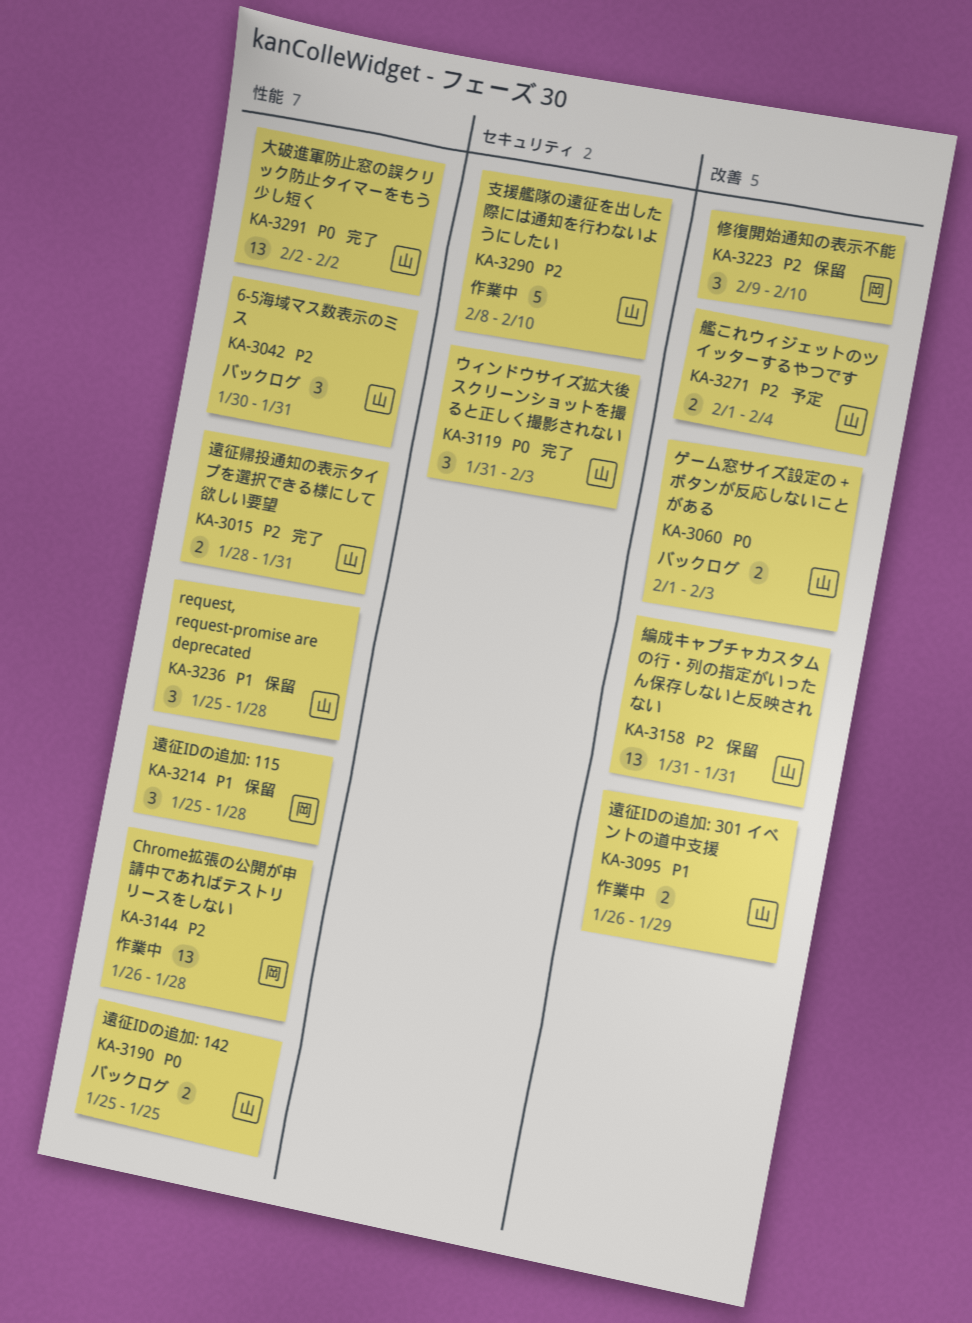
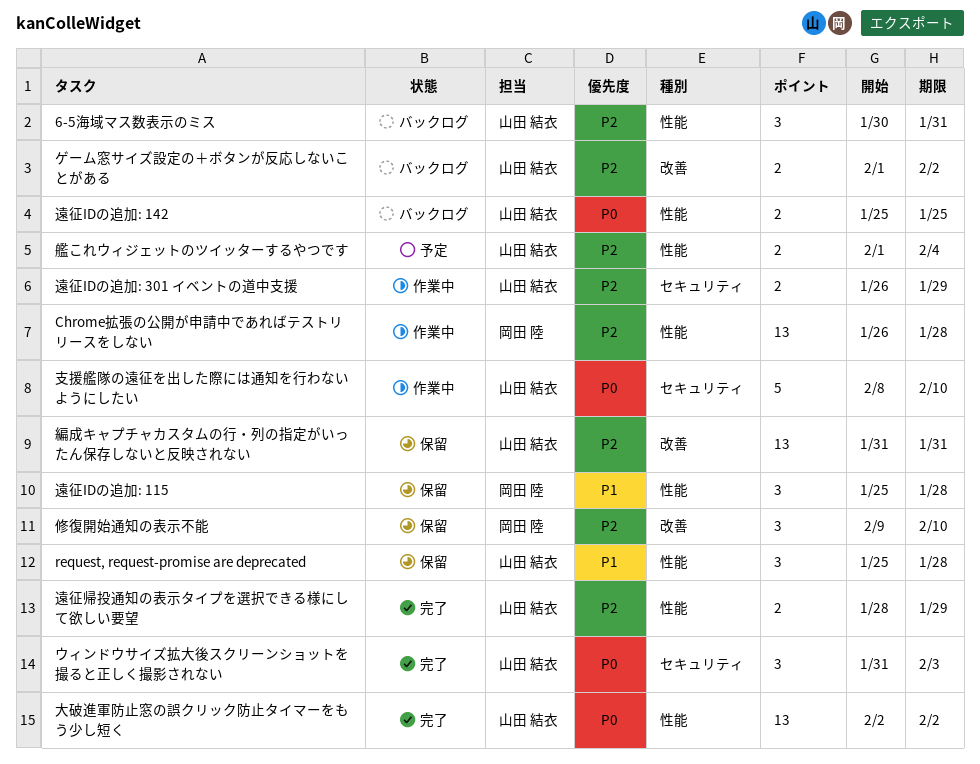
ゲーム窓サイズ設定の＋ボタンが反応しないことがある, priority: P0 -> P2
ゲーム窓サイズ設定の＋ボタンが反応しないことがある, due: Feb 3 -> Feb 2
支援艦隊の遠征を出した際には通知を行わないようにしたい, priority: P2 -> P0
艦これウィジェットのツイッターするやつです, label: 改善 -> 性能
遠征IDの追加: 301 イベントの道中支援, priority: P1 -> P2
遠征IDの追加: 301 イベントの道中支援, label: 改善 -> セキュリティ
遠征帰投通知の表示タイプを選択できる様にして欲しい要望, due: Jan 31 -> Jan 29

